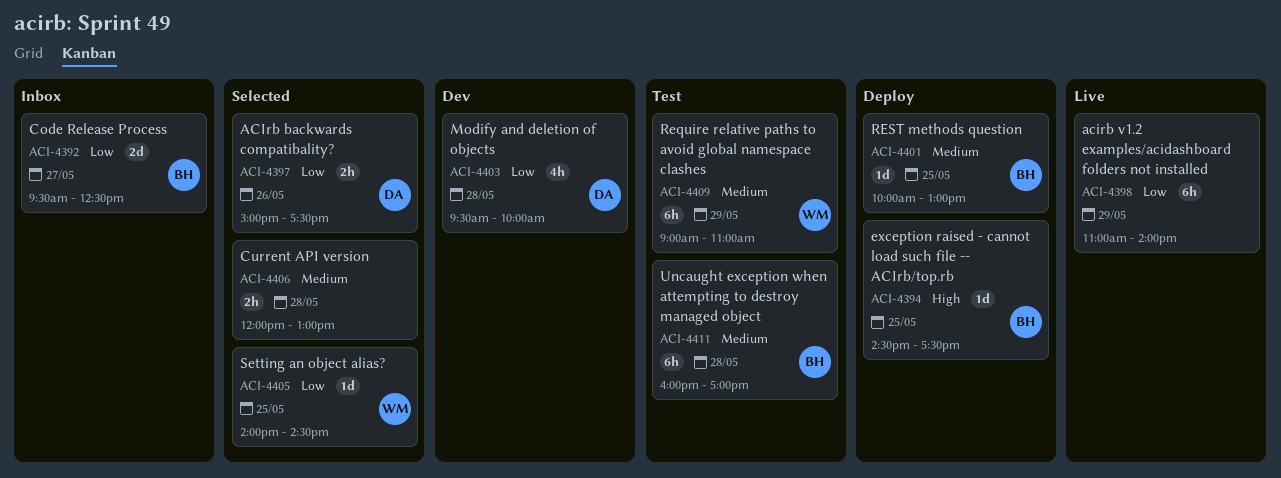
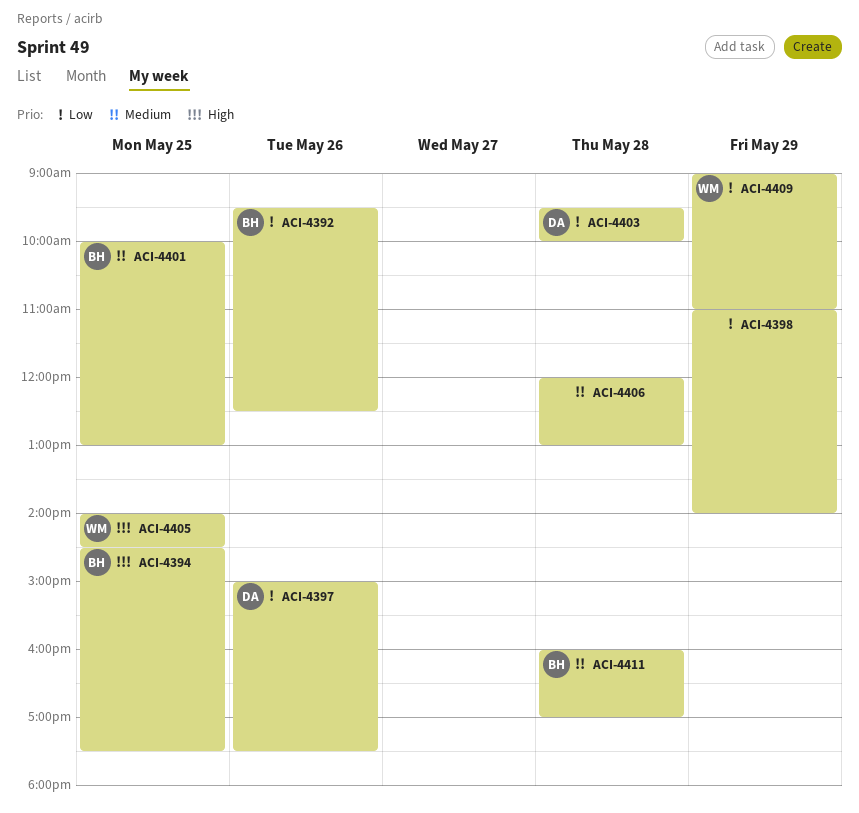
ACI-4392, day: May 27 -> May 26
ACI-4405, priority: Low -> High
ACI-4409, priority: Medium -> Low

